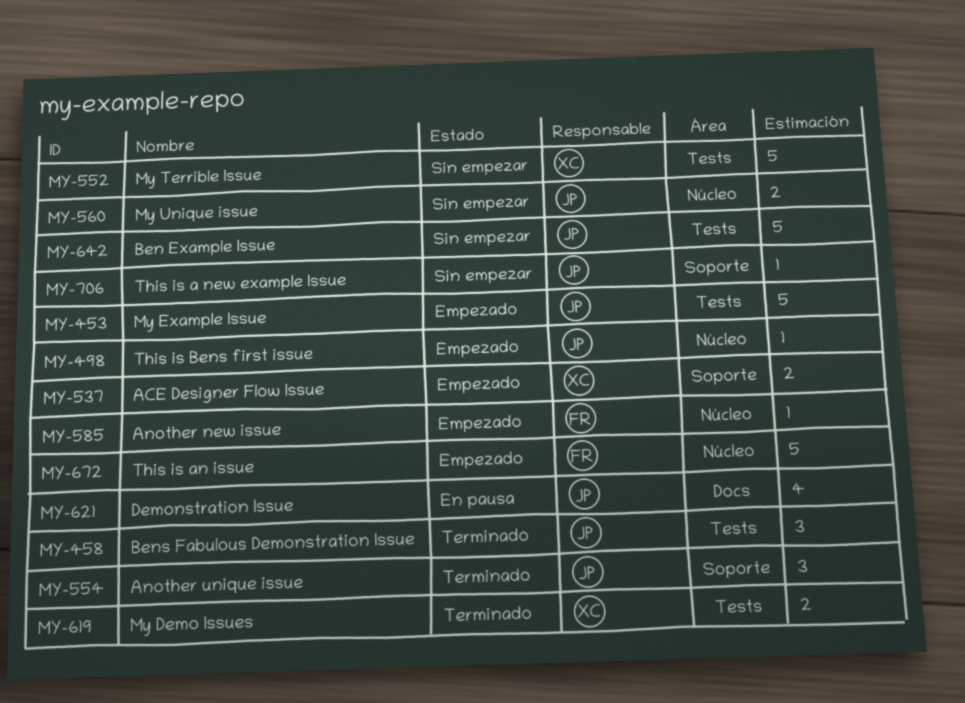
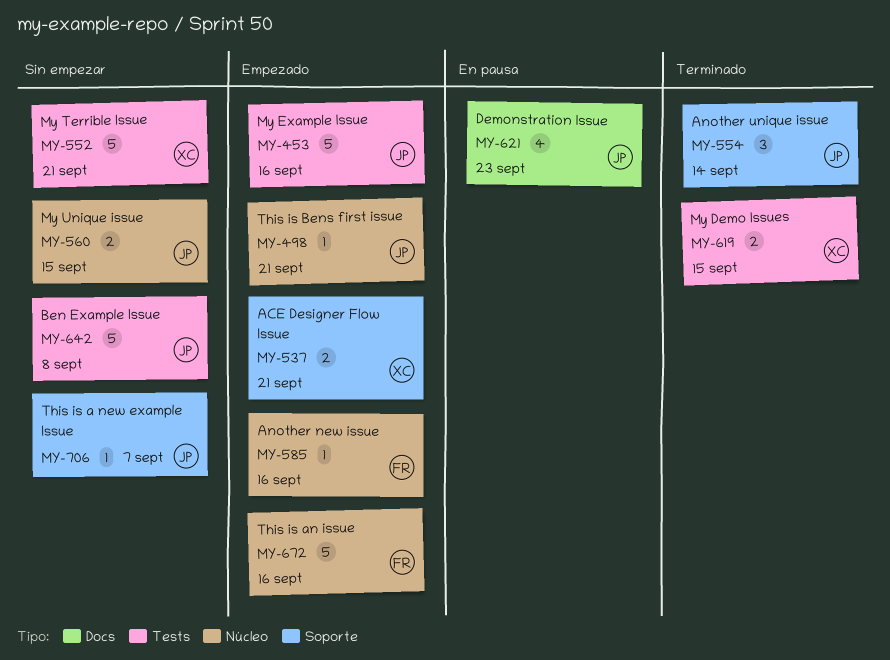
MY-458: present -> none

